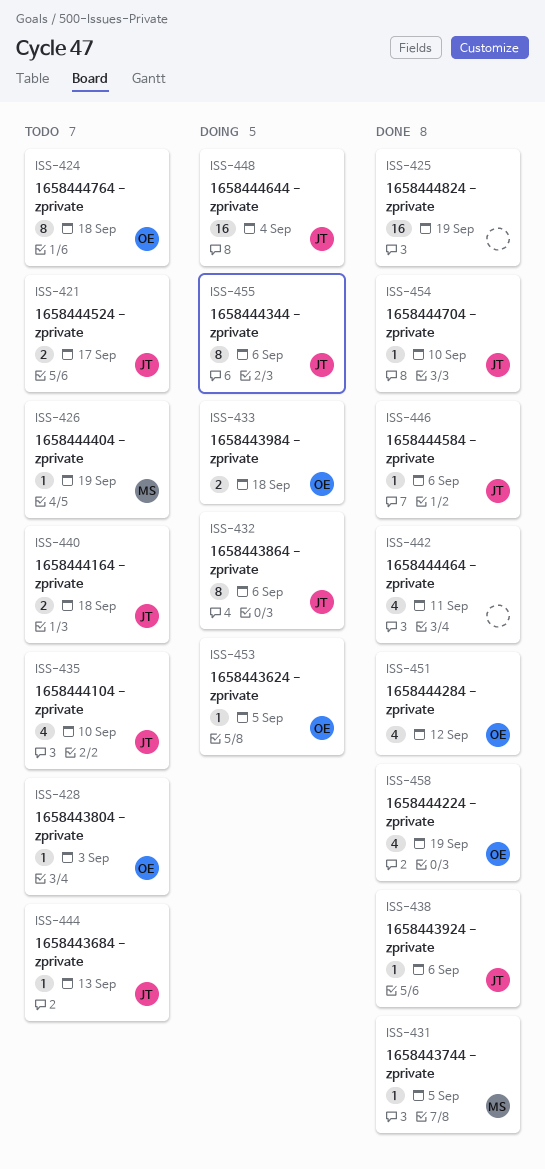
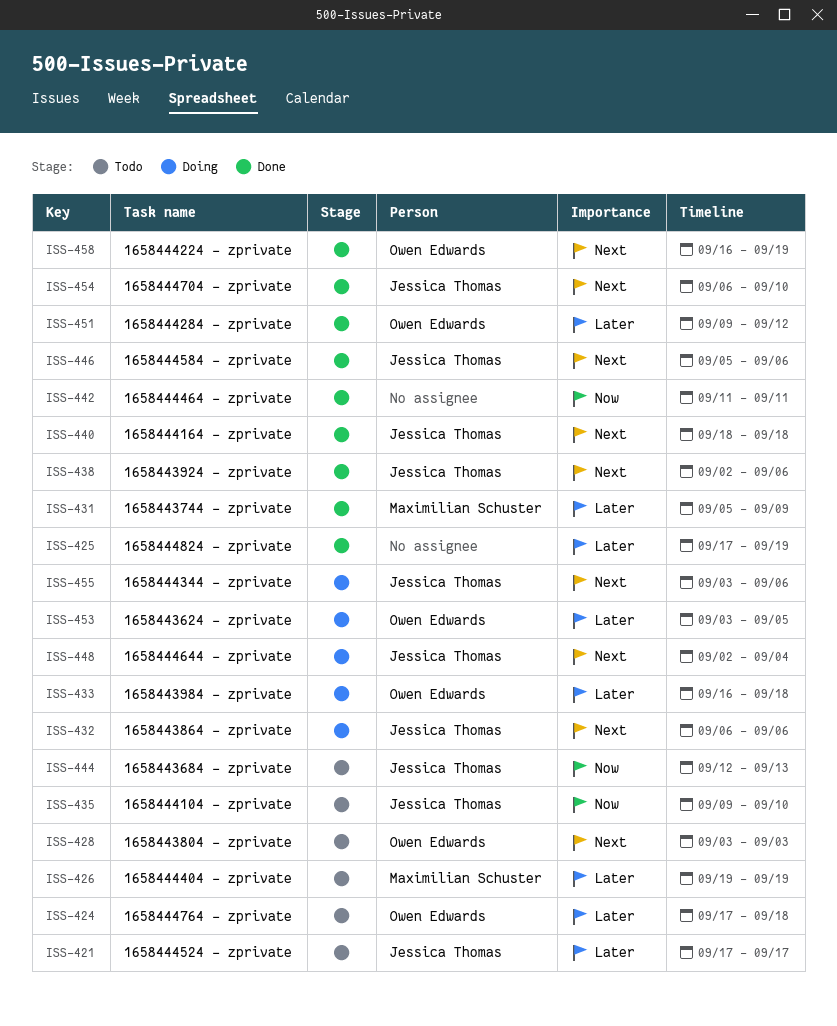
ISS-431, due: Sep 5 -> Sep 9
ISS-440, status: Todo -> Done

